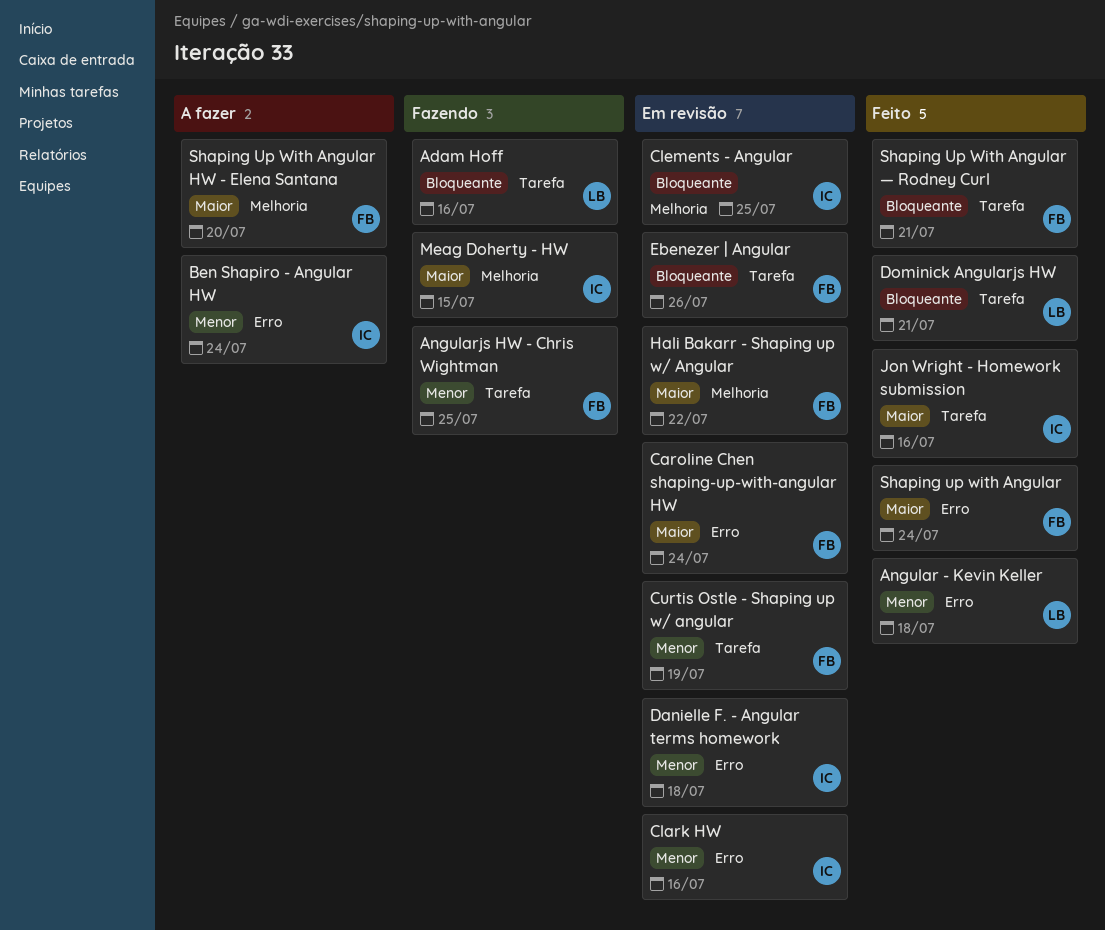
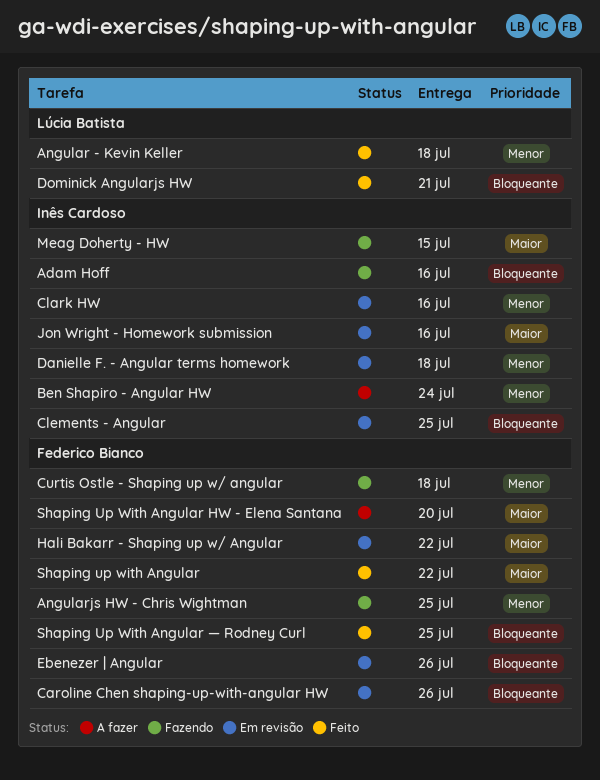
Adam Hoff, owner: Lúcia Batista -> Inês Cardoso
Caroline Chen shaping-up-with-angular HW, priority: Maior -> Bloqueante
Caroline Chen shaping-up-with-angular HW, due: Jul 24 -> Jul 26
Curtis Ostle - Shaping up w/ angular, status: Em revisão -> Fazendo
Curtis Ostle - Shaping up w/ angular, due: Jul 19 -> Jul 18
Jon Wright - Homework submission, status: Feito -> Em revisão
Shaping up with Angular, due: Jul 24 -> Jul 22
Shaping Up With Angular — Rodney Curl, due: Jul 21 -> Jul 25

